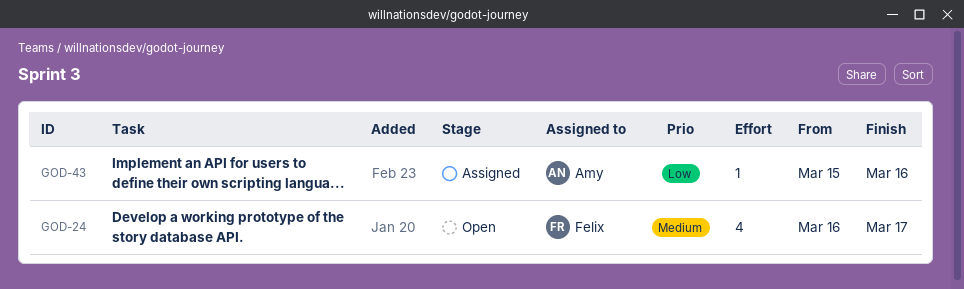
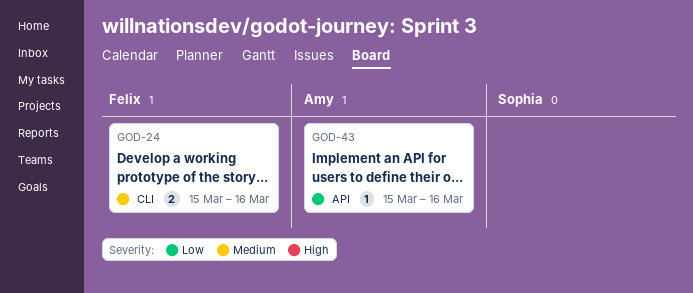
GOD-24, estimate: 4 -> 2
GOD-24, start: Mar 16 -> Mar 15
GOD-24, due: Mar 17 -> Mar 16

